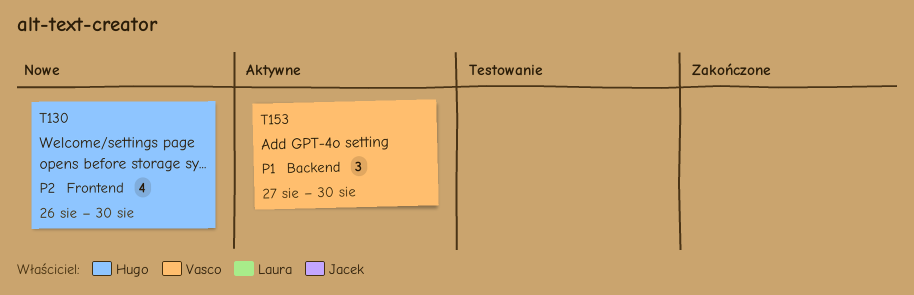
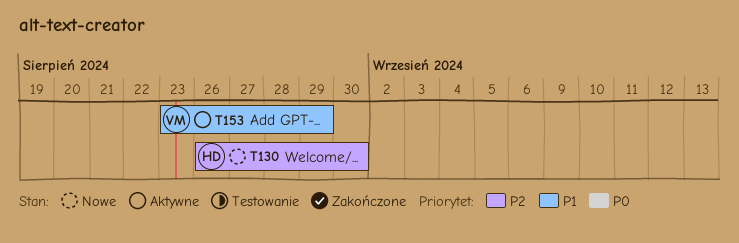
T153, start: Aug 27 -> Aug 23
T153, due: Aug 30 -> Aug 29

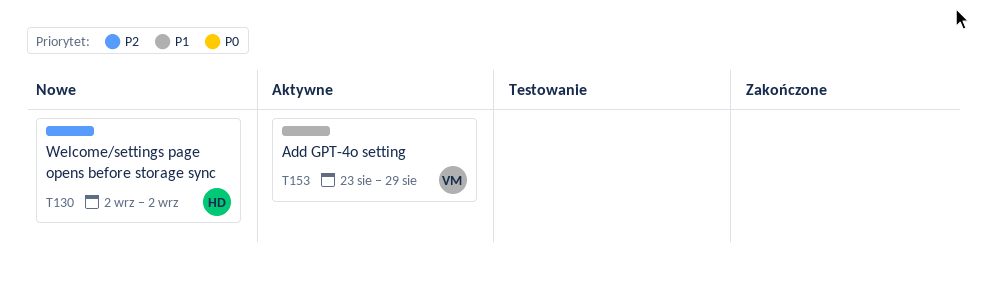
T130, start: Aug 26 -> Sep 2
T130, due: Aug 30 -> Sep 2

